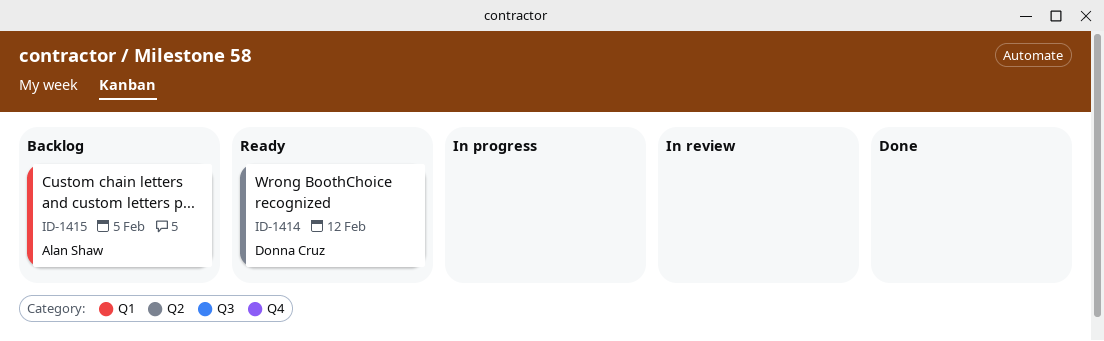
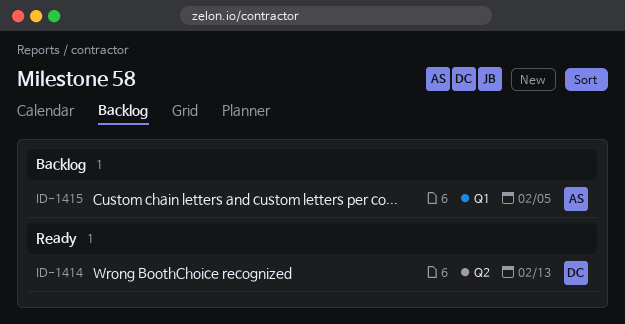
ID-1414, due: Feb 12 -> Feb 13

